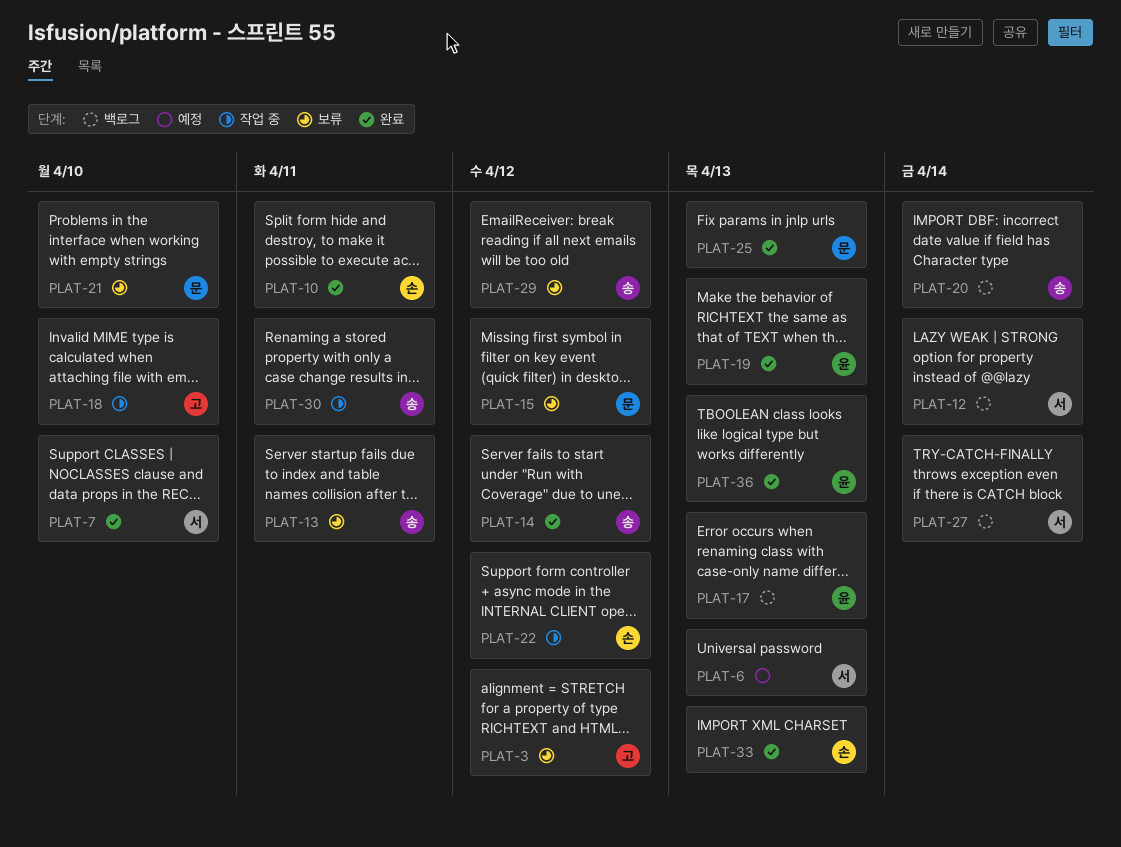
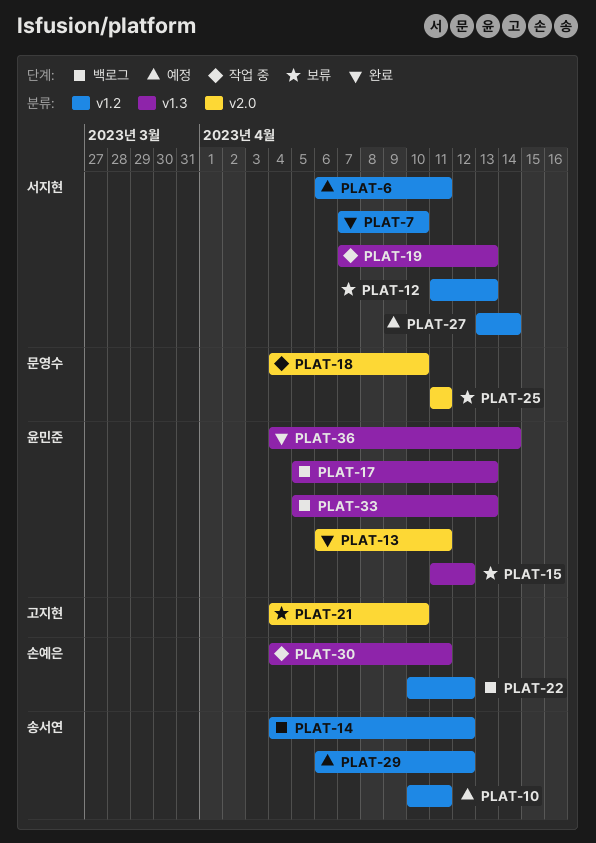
PLAT-3: present -> none
PLAT-6, due: Apr 13 -> Apr 11
PLAT-10, status: 완료 -> 예정
PLAT-10, owner: 손예은 -> 송서연
PLAT-12, status: 백로그 -> 보류
PLAT-12, due: Apr 14 -> Apr 13
PLAT-13, status: 보류 -> 완료
PLAT-13, owner: 송서연 -> 윤민준
PLAT-14, status: 완료 -> 백로그
PLAT-15, owner: 문영수 -> 윤민준
PLAT-18, owner: 고지현 -> 문영수
PLAT-19, status: 완료 -> 작업 중
PLAT-19, owner: 윤민준 -> 서지현
PLAT-20: present -> none
PLAT-21, owner: 문영수 -> 고지현
PLAT-22, status: 작업 중 -> 백로그
PLAT-25, status: 완료 -> 보류
PLAT-25, due: Apr 13 -> Apr 11
PLAT-27, status: 백로그 -> 예정
PLAT-29, status: 보류 -> 예정
PLAT-30, owner: 송서연 -> 손예은
PLAT-33, status: 완료 -> 백로그
PLAT-33, owner: 손예은 -> 윤민준
PLAT-36, due: Apr 13 -> Apr 14

